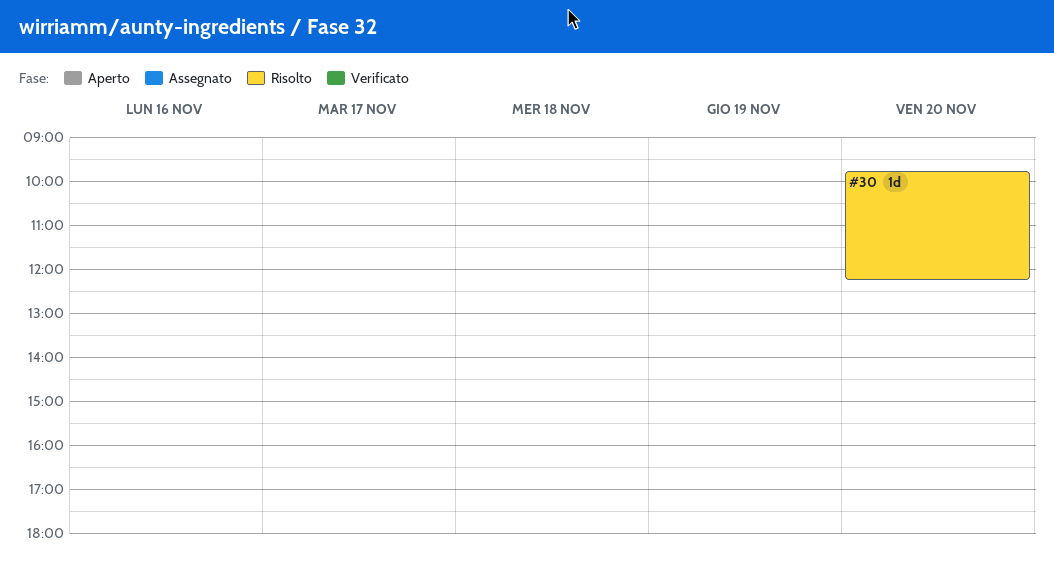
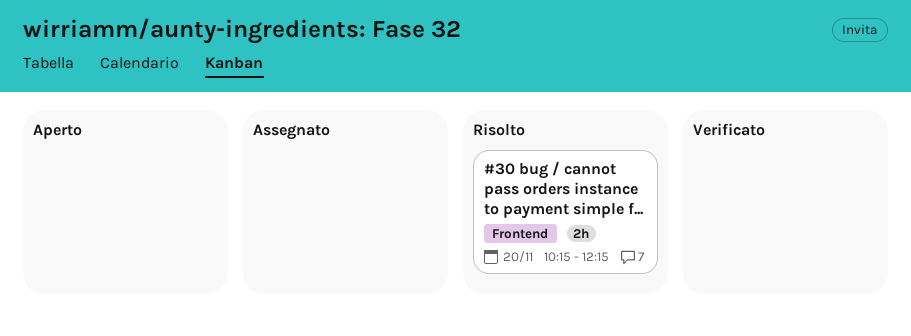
#30, estimate: 1d -> 2h
#30, begins: 09:45 -> 10:15

